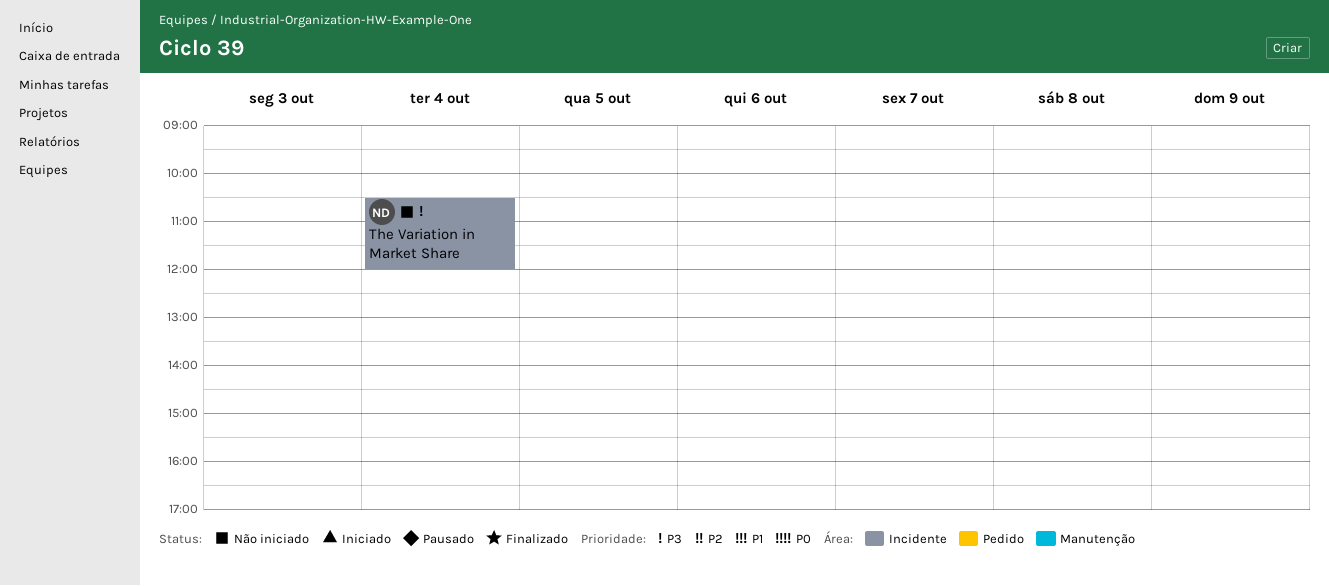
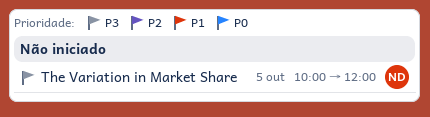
The Variation in Market Share, day: Oct 4 -> Oct 5
The Variation in Market Share, begins: 10:30 -> 10:00

